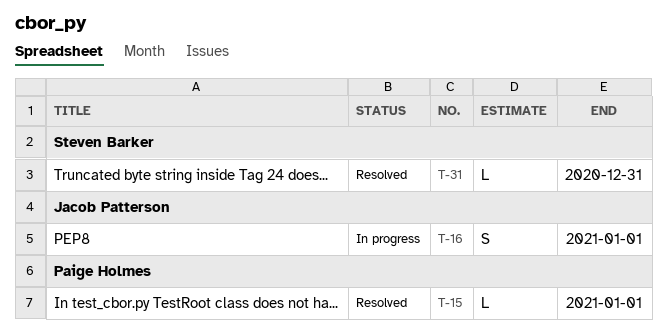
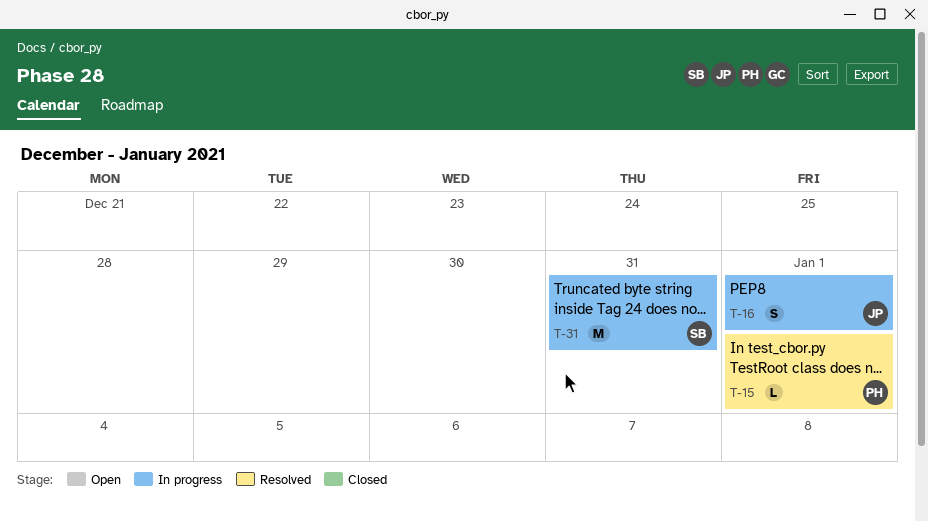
T-31, status: Resolved -> In progress
T-31, estimate: L -> M

